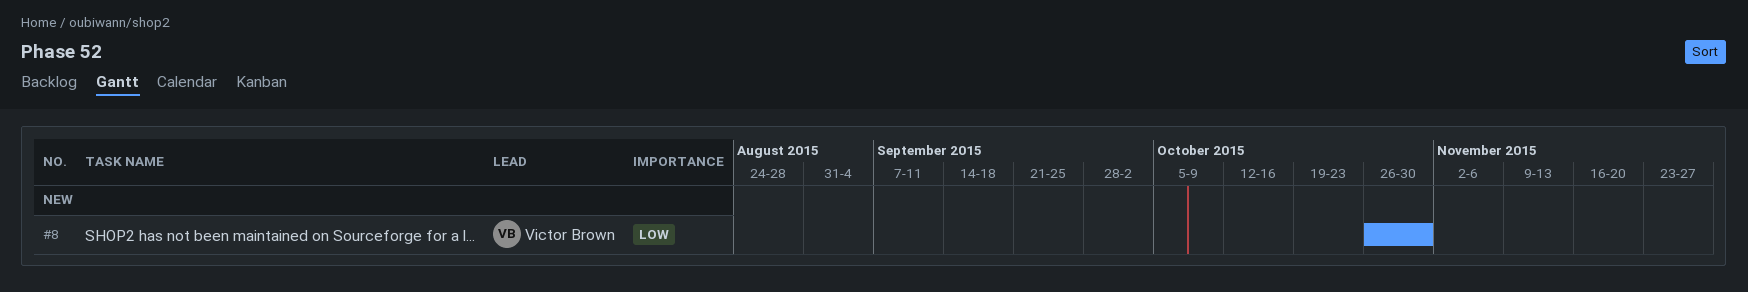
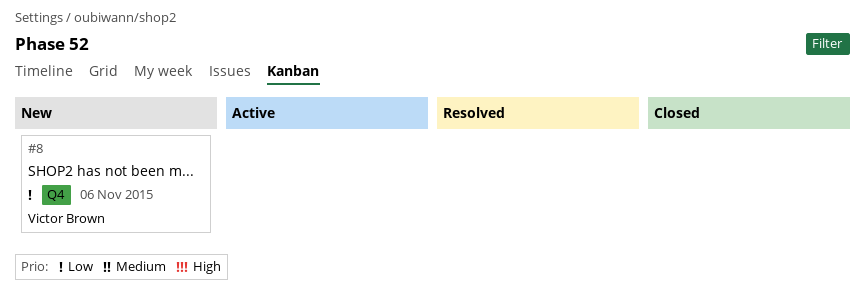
#8, due: Oct 30 -> Nov 6

